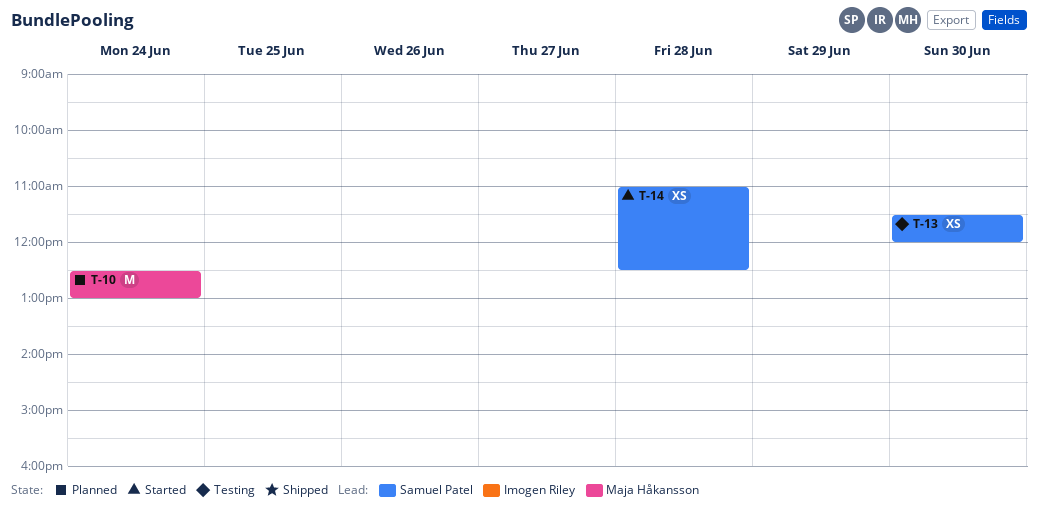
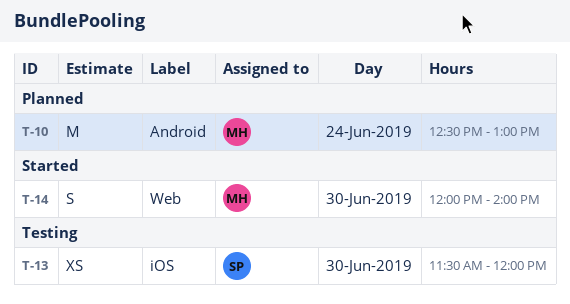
T-14, owner: Samuel Patel -> Maja Håkansson
T-14, estimate: XS -> S
T-14, day: Jun 28 -> Jun 30
T-14, begins: 11:00 -> 12:00
T-14, ends: 12:30 -> 14:00

